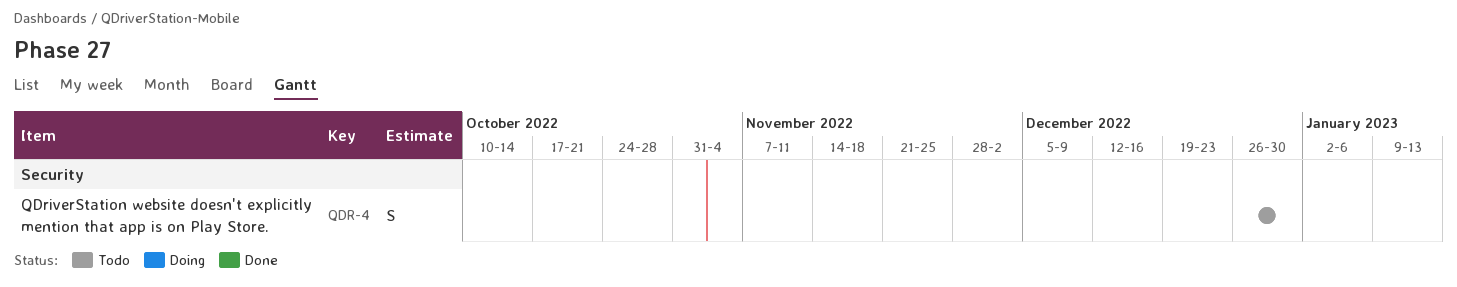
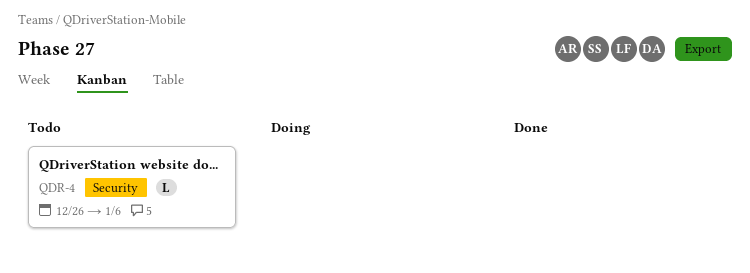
QDR-4, estimate: S -> L
QDR-4, due: Dec 30 -> Jan 6

